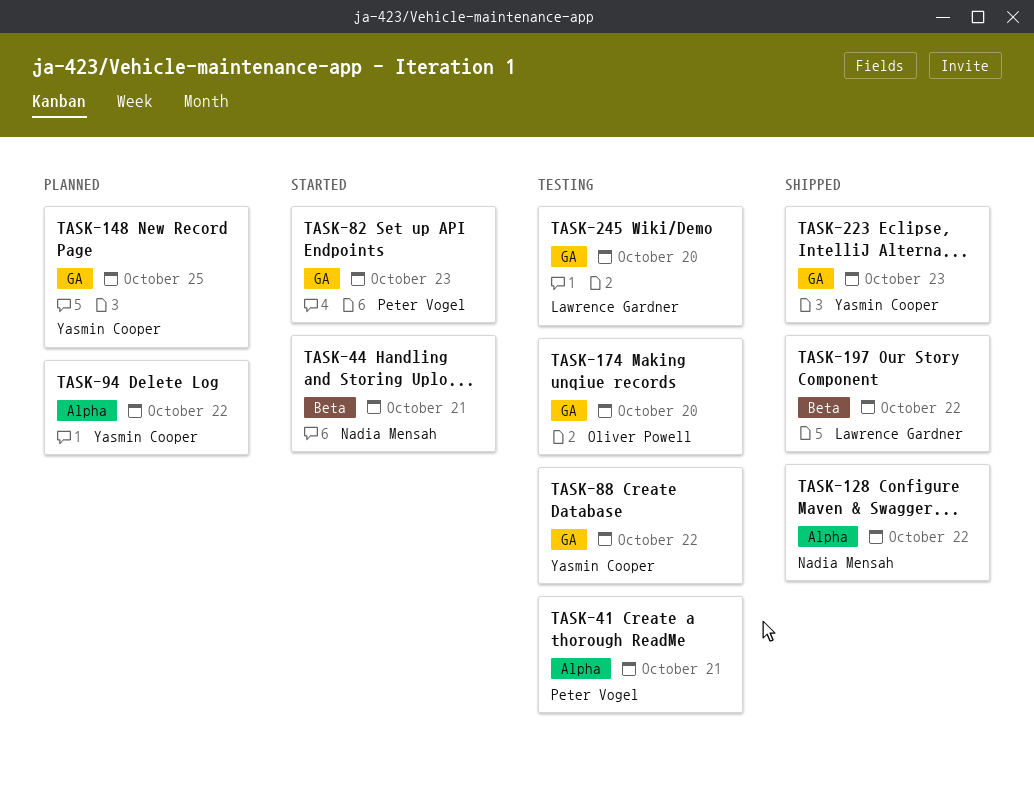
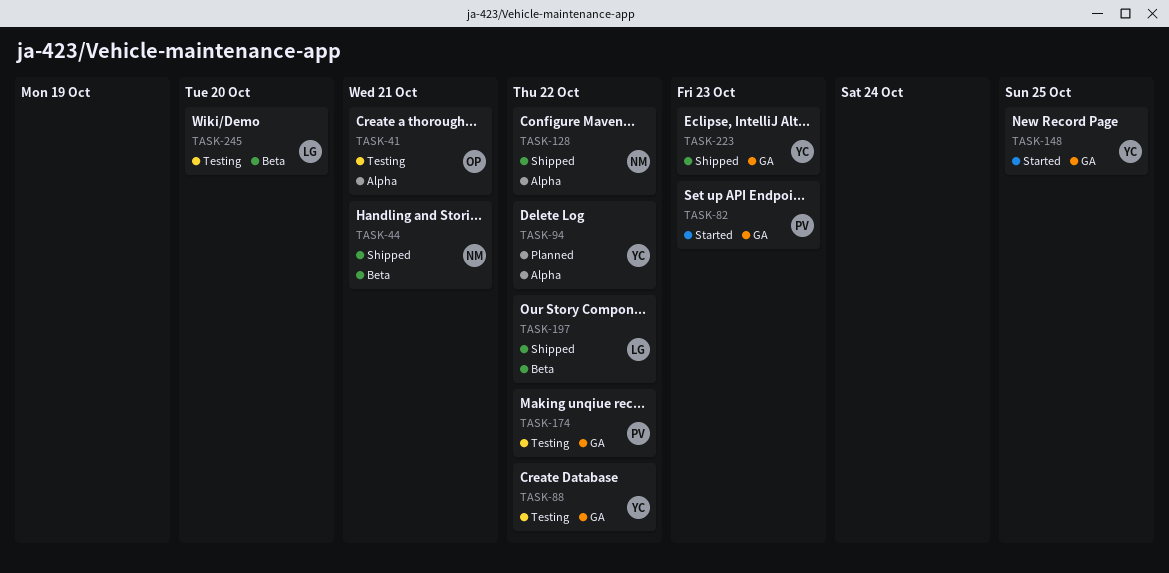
TASK-41, owner: Peter Vogel -> Oliver Powell
TASK-44, status: Started -> Shipped
TASK-148, status: Planned -> Started
TASK-174, owner: Oliver Powell -> Peter Vogel
TASK-174, due: Oct 20 -> Oct 22
TASK-245, label: GA -> Beta

